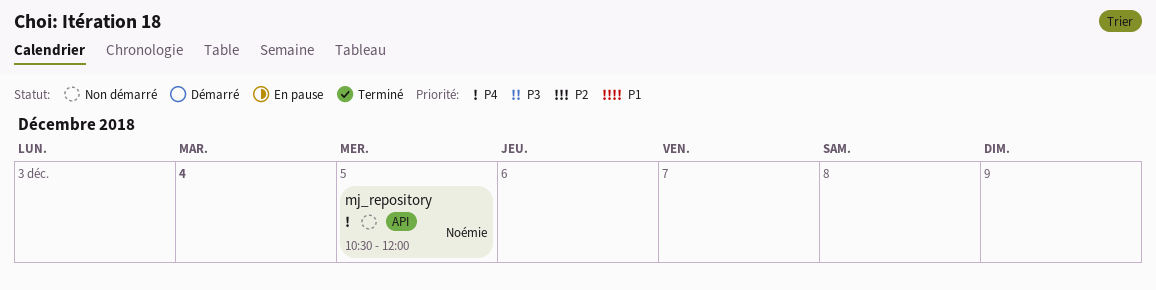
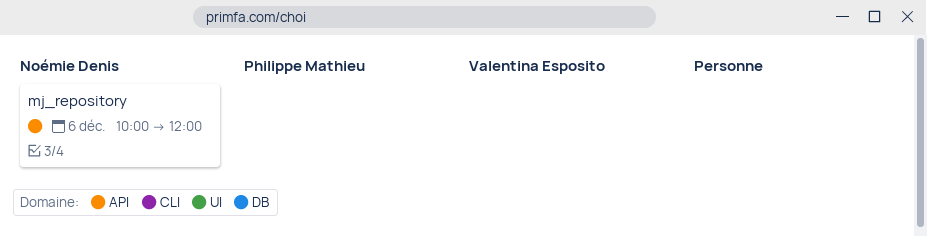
mj_repository, day: Dec 5 -> Dec 6
mj_repository, begins: 10:30 -> 10:00

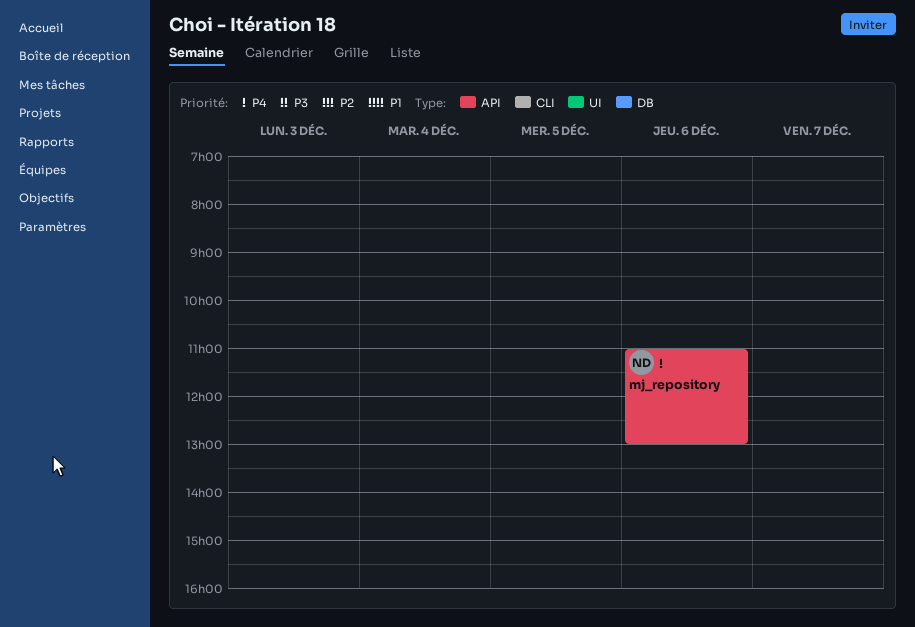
mj_repository, begins: 10:00 -> 11:00
mj_repository, ends: 12:00 -> 13:00

